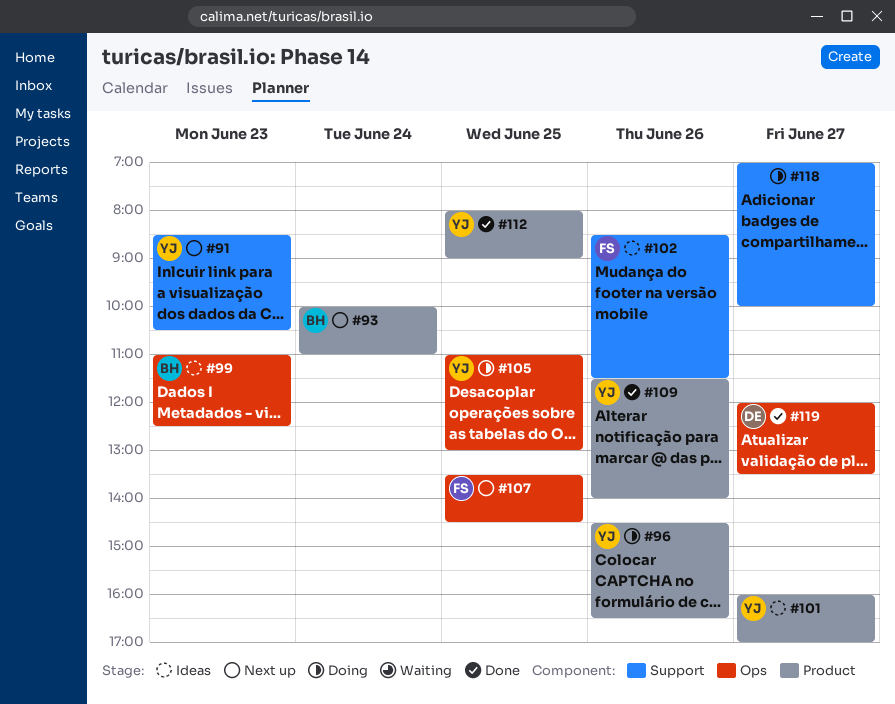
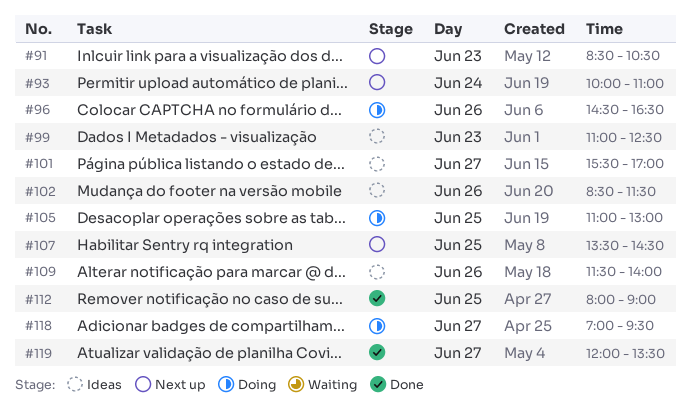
#101, begins: 16:00 -> 15:30
#109, status: Done -> Ideas
#118, ends: 10:00 -> 09:30

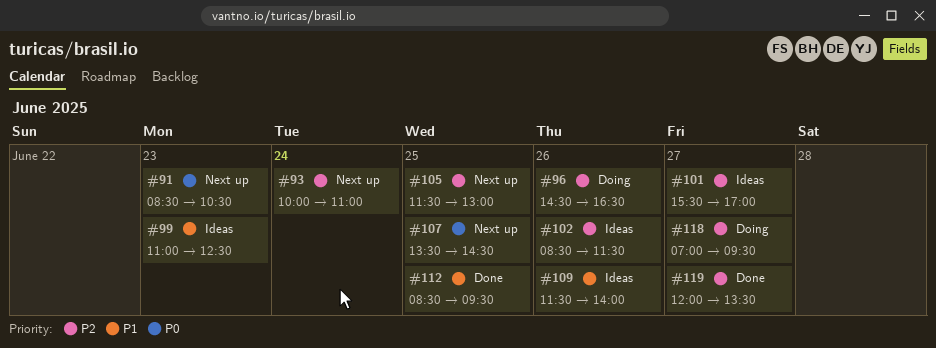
#105, status: Doing -> Next up
#105, begins: 11:00 -> 11:30
#112, begins: 08:00 -> 08:30
#112, ends: 09:00 -> 09:30

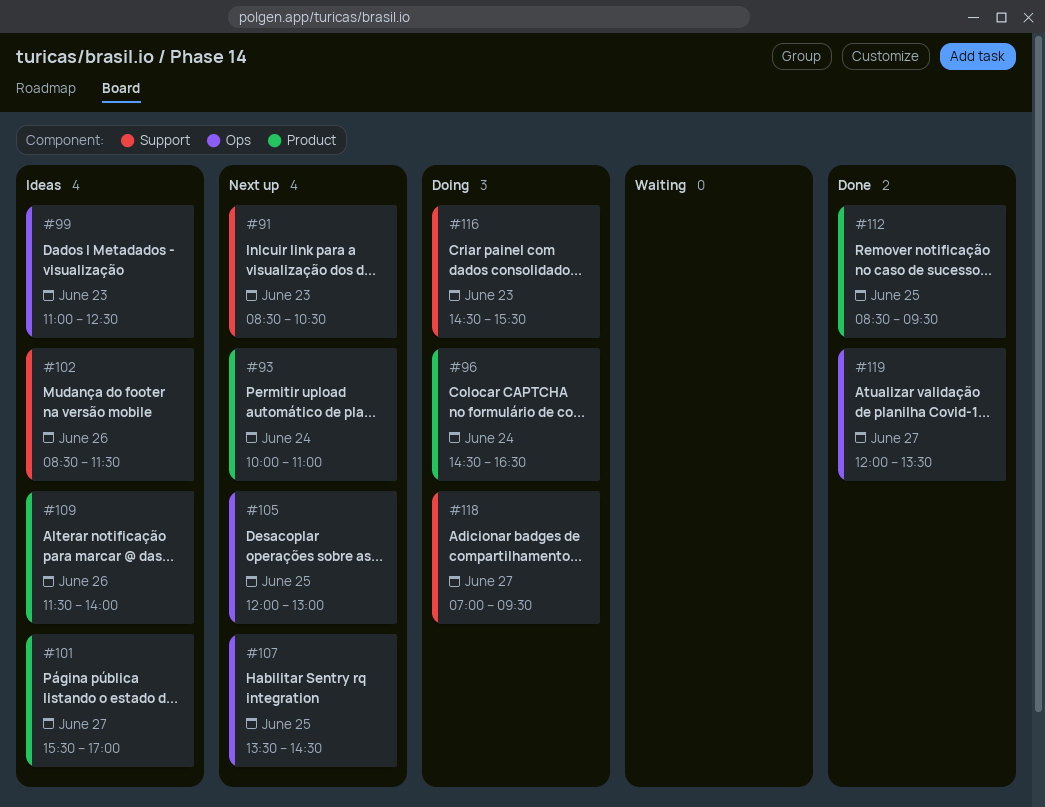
#96, day: Jun 26 -> Jun 24
#105, begins: 11:30 -> 12:00
#116: none -> present

